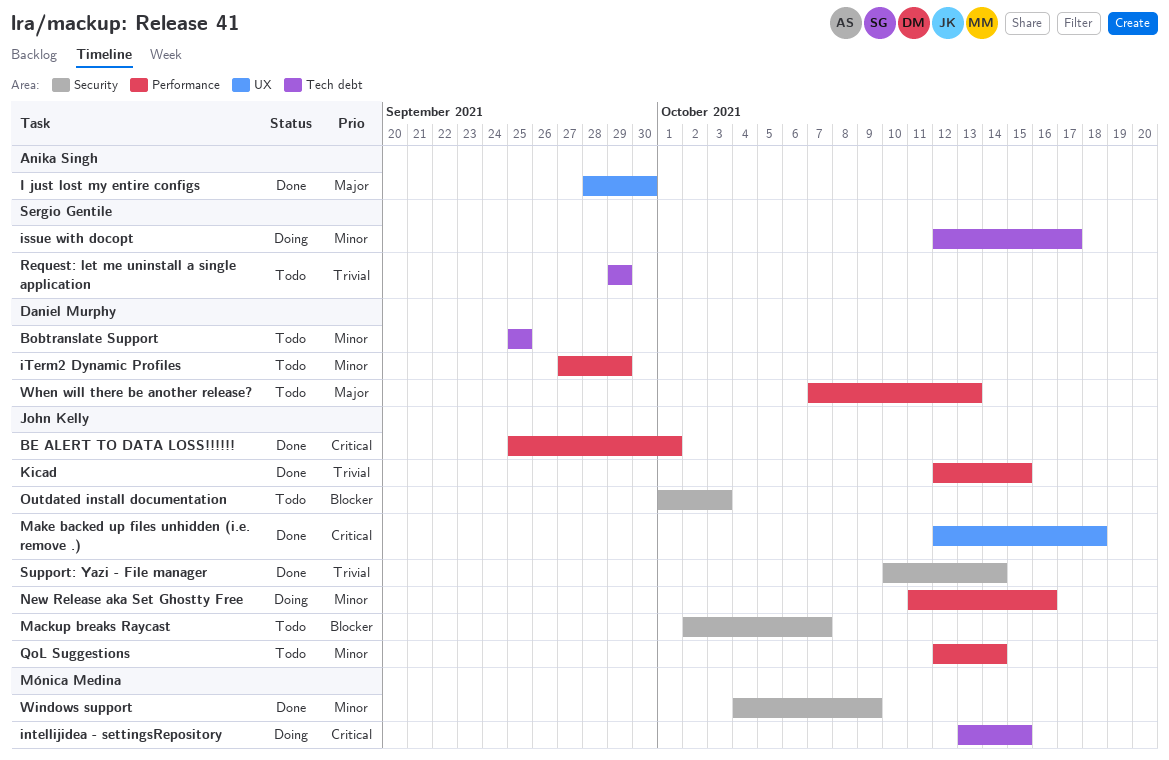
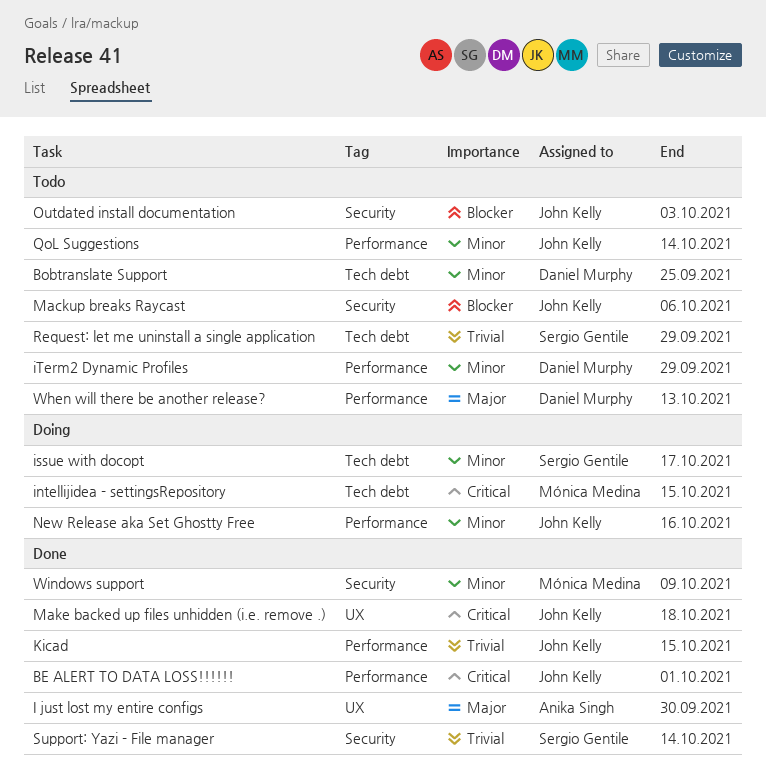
Mackup breaks Raycast, due: Oct 7 -> Oct 6
Support: Yazi - File manager, owner: John Kelly -> Sergio Gentile

